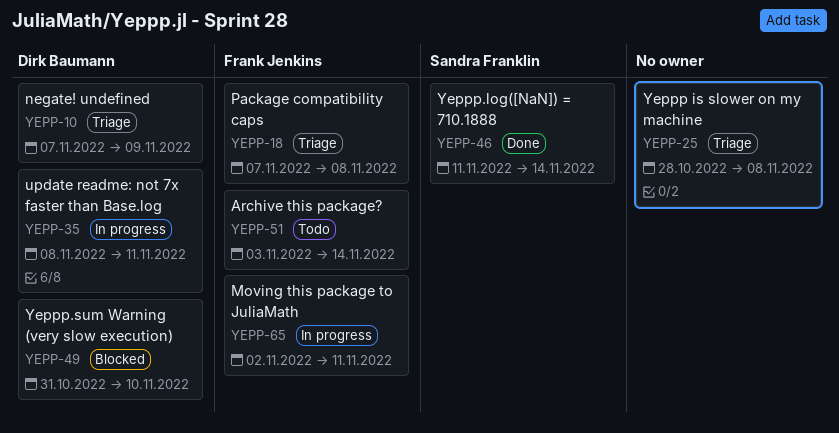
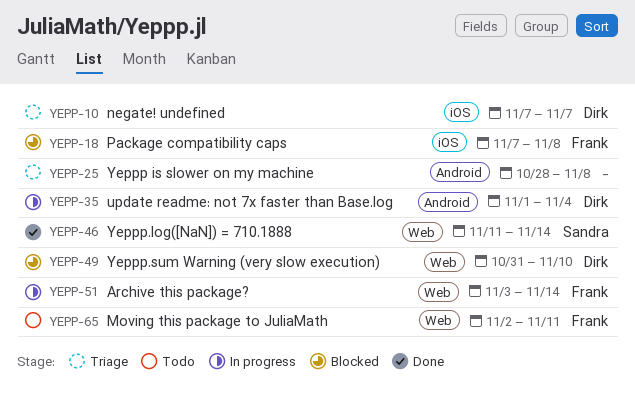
YEPP-10, due: Nov 9 -> Nov 7
YEPP-18, status: Triage -> Blocked
YEPP-35, start: Nov 8 -> Nov 1
YEPP-35, due: Nov 11 -> Nov 4
YEPP-51, status: Todo -> In progress
YEPP-65, status: In progress -> Todo

